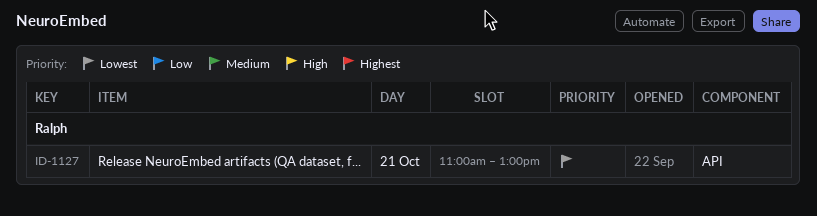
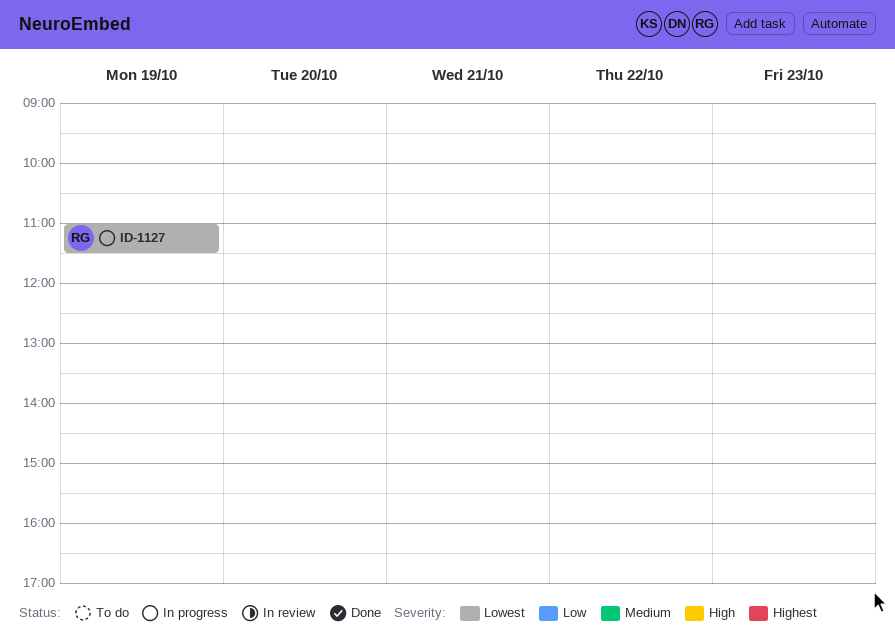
ID-1127, day: Oct 21 -> Oct 19
ID-1127, ends: 13:00 -> 11:30

